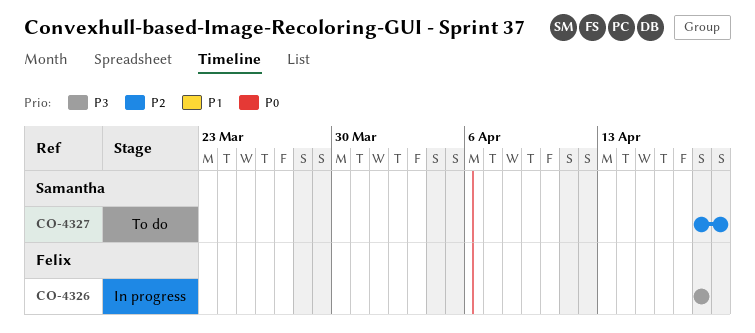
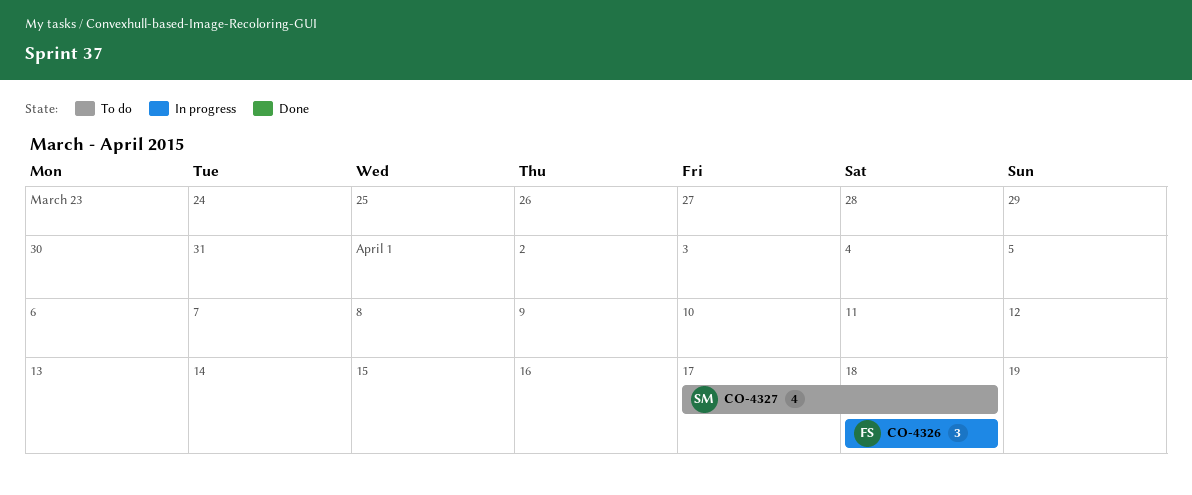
CO-4327, start: Apr 18 -> Apr 17
CO-4327, due: Apr 19 -> Apr 18

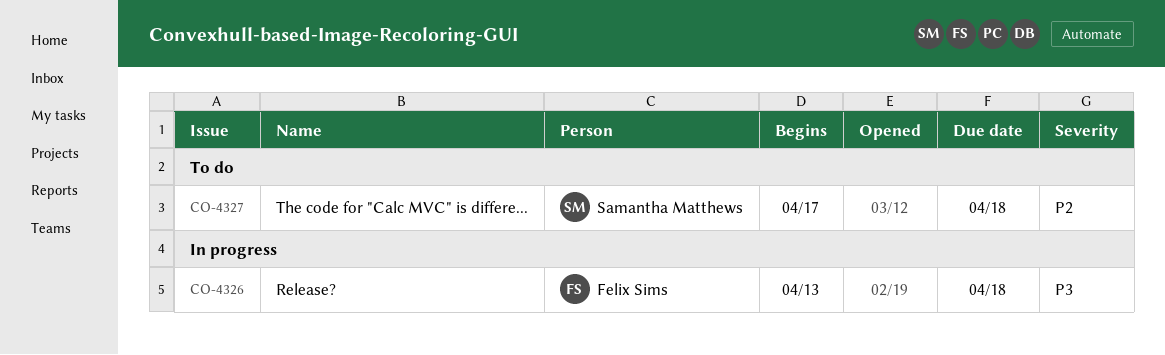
CO-4326, start: Apr 18 -> Apr 13

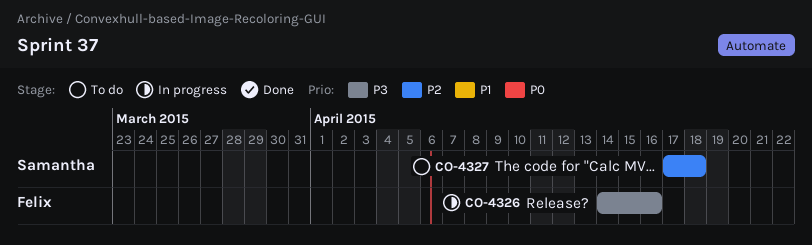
CO-4326, start: Apr 13 -> Apr 14
CO-4326, due: Apr 18 -> Apr 16

